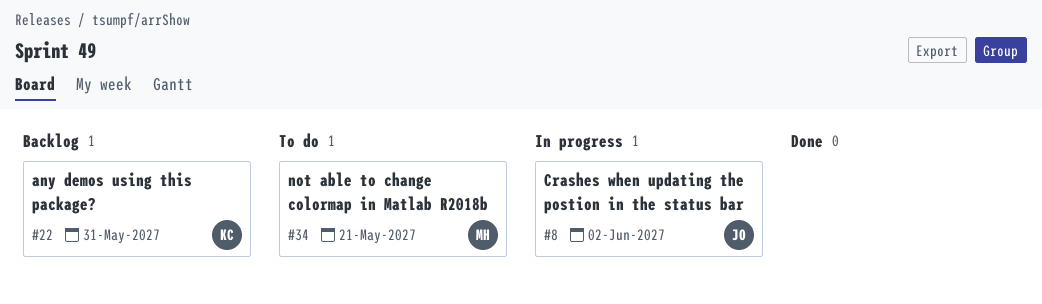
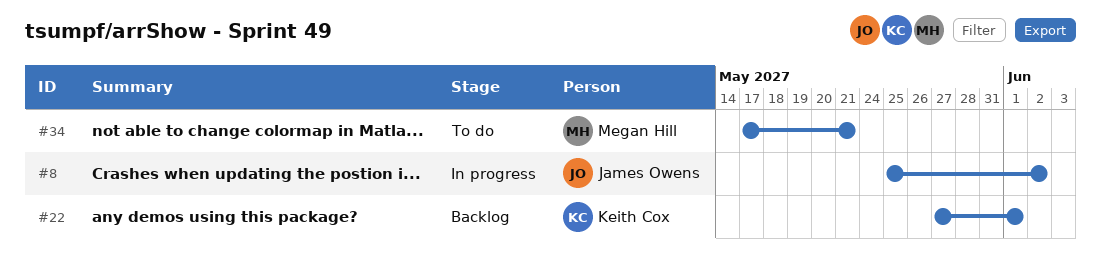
#22, due: May 31 -> Jun 1

